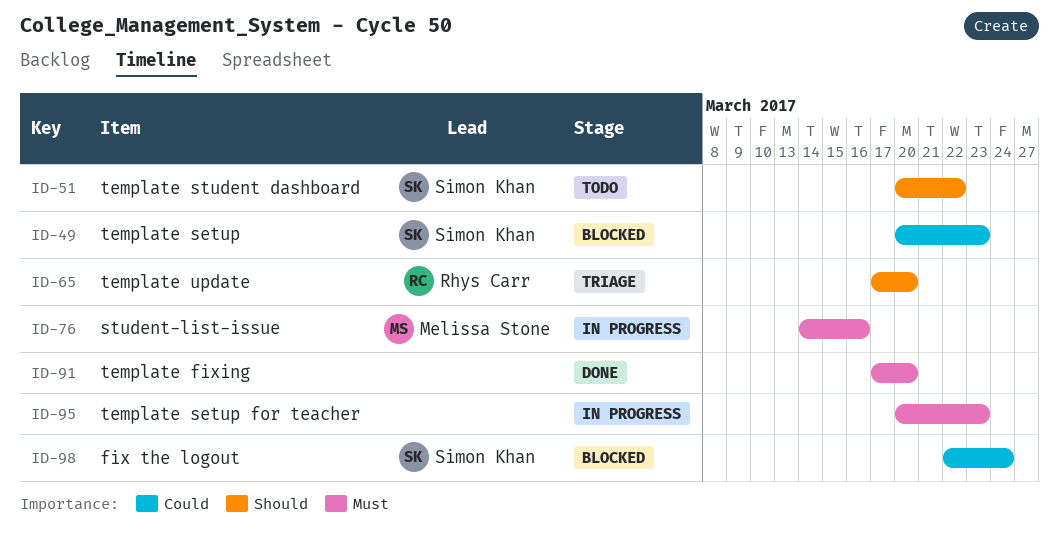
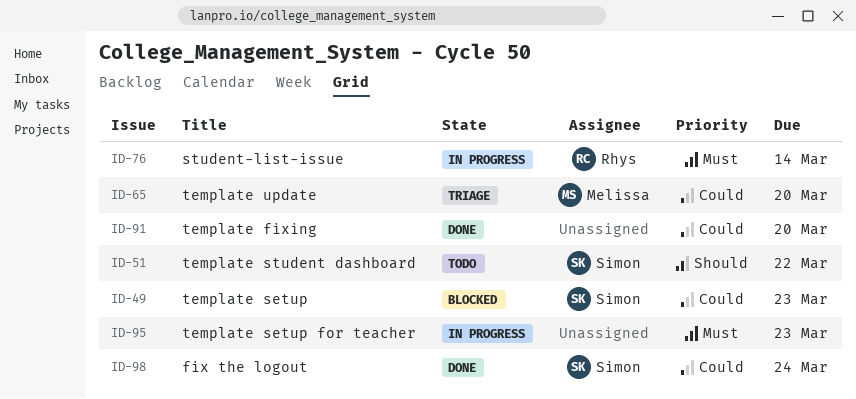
ID-65, owner: Rhys Carr -> Melissa Stone
ID-65, priority: Should -> Could
ID-76, owner: Melissa Stone -> Rhys Carr
ID-76, due: Mar 16 -> Mar 14
ID-91, priority: Must -> Could
ID-98, status: Blocked -> Done

